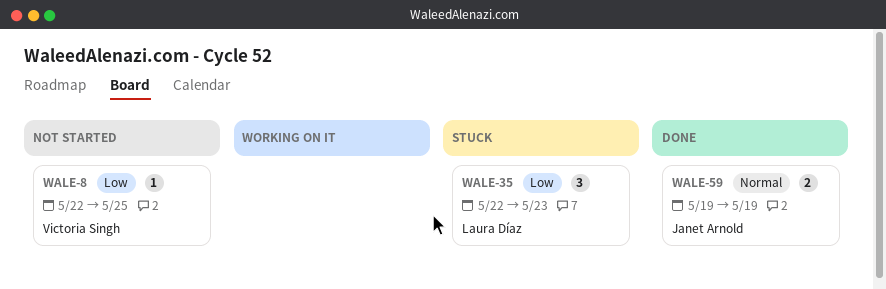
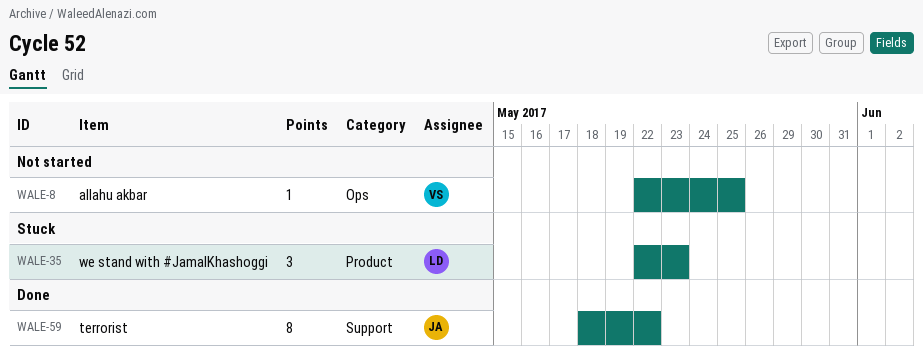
WALE-59, estimate: 2 -> 8
WALE-59, start: May 19 -> May 18
WALE-59, due: May 19 -> May 22

